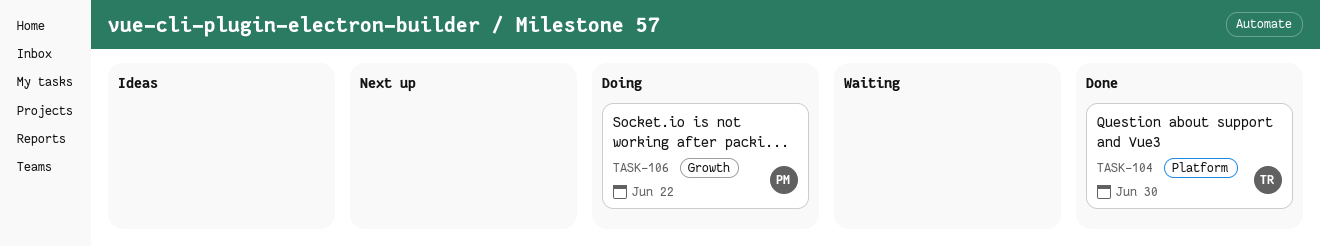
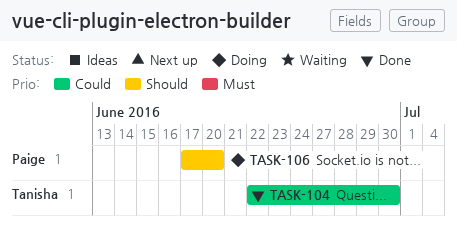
TASK-106, due: Jun 22 -> Jun 20

